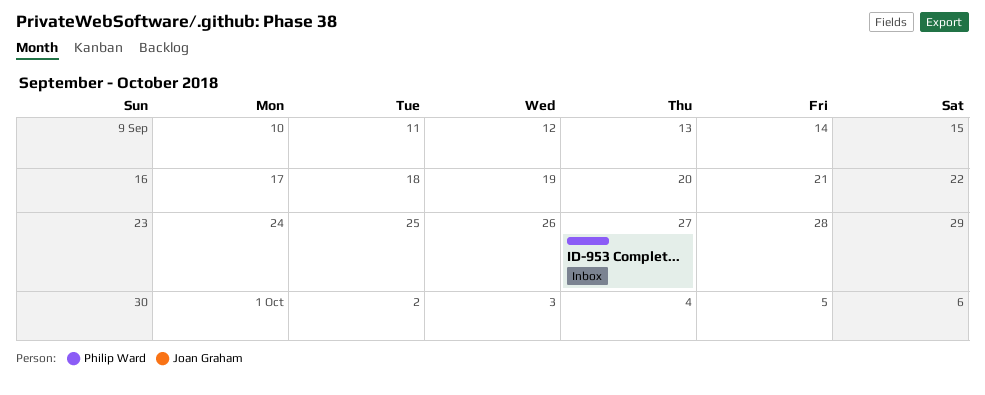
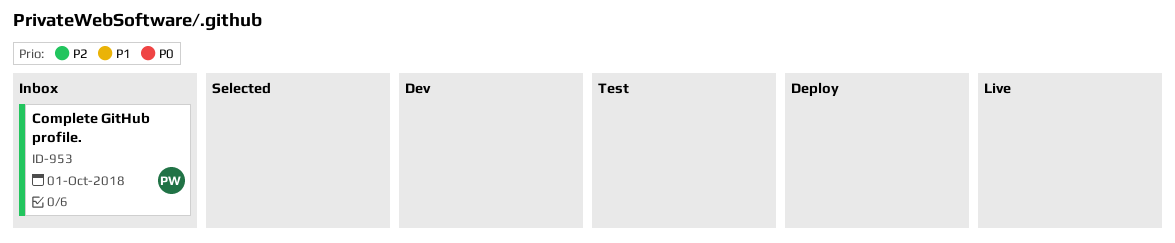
ID-953, due: Sep 27 -> Oct 1

